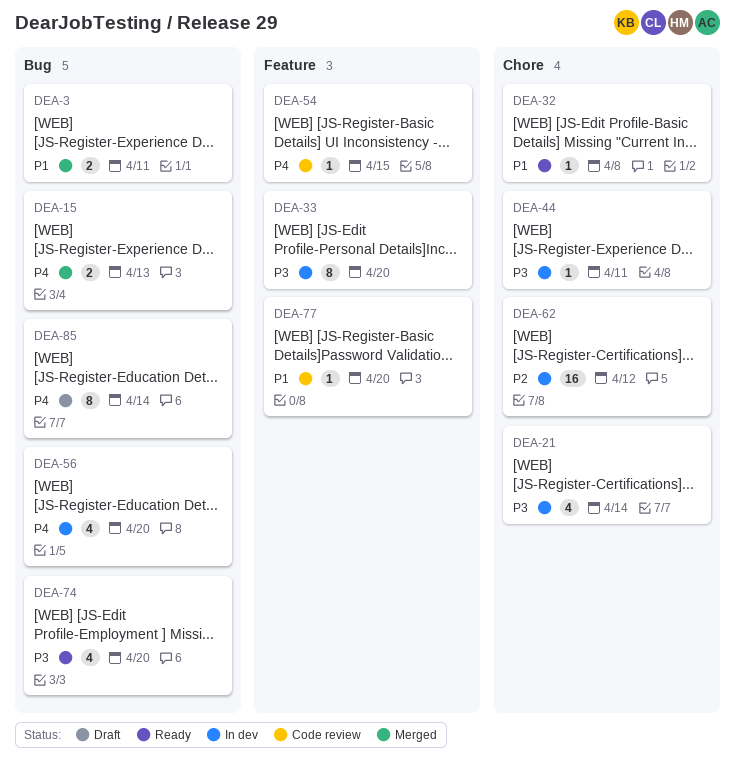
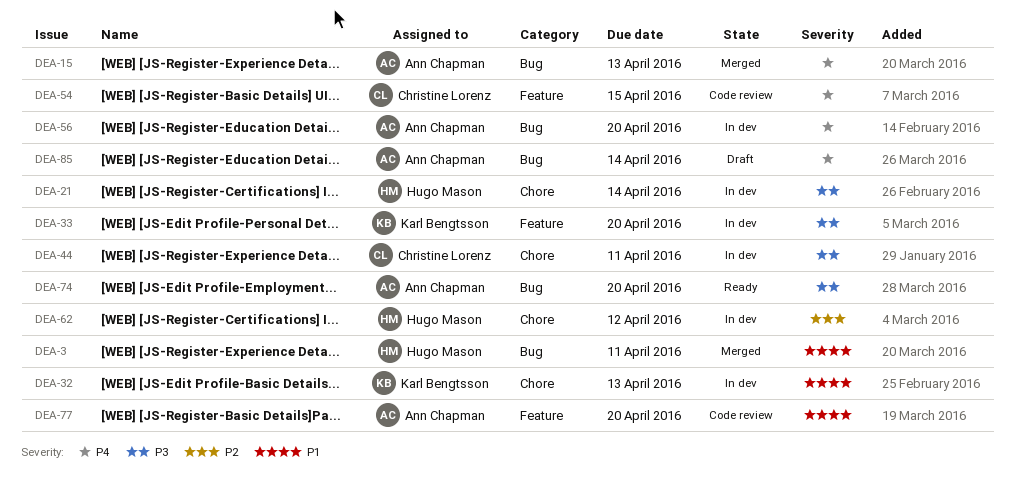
DEA-32, status: Ready -> In dev
DEA-32, due: Apr 8 -> Apr 13

